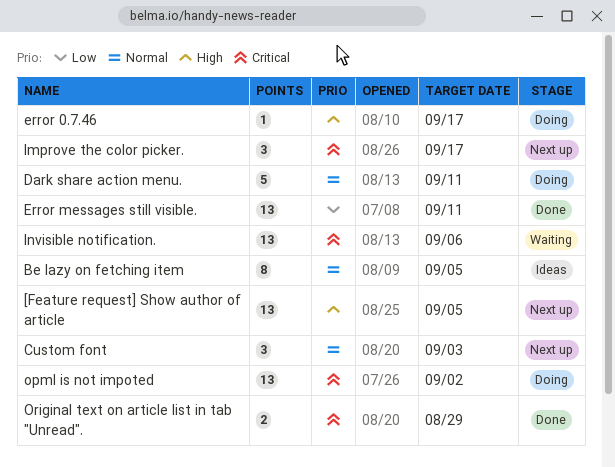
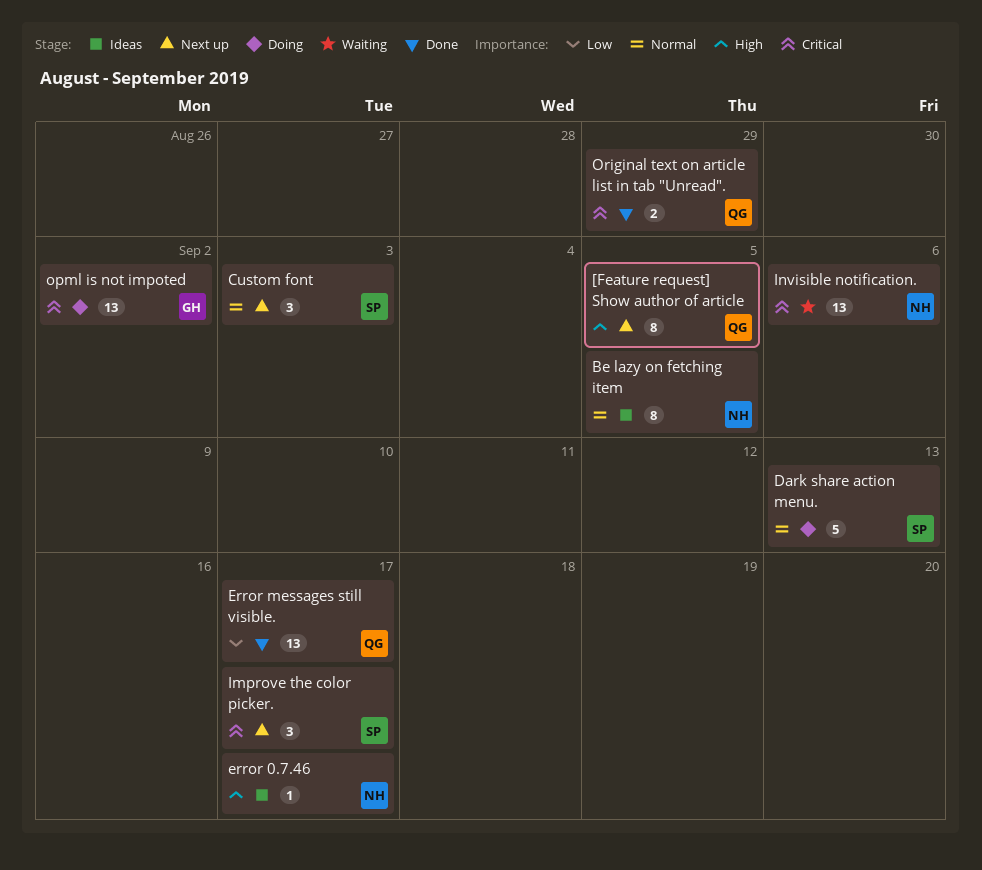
[Feature request] Show author of article, estimate: 13 -> 8
Dark share action menu., due: Sep 11 -> Sep 13
error 0.7.46, status: Doing -> Ideas
Error messages still visible., due: Sep 11 -> Sep 17

